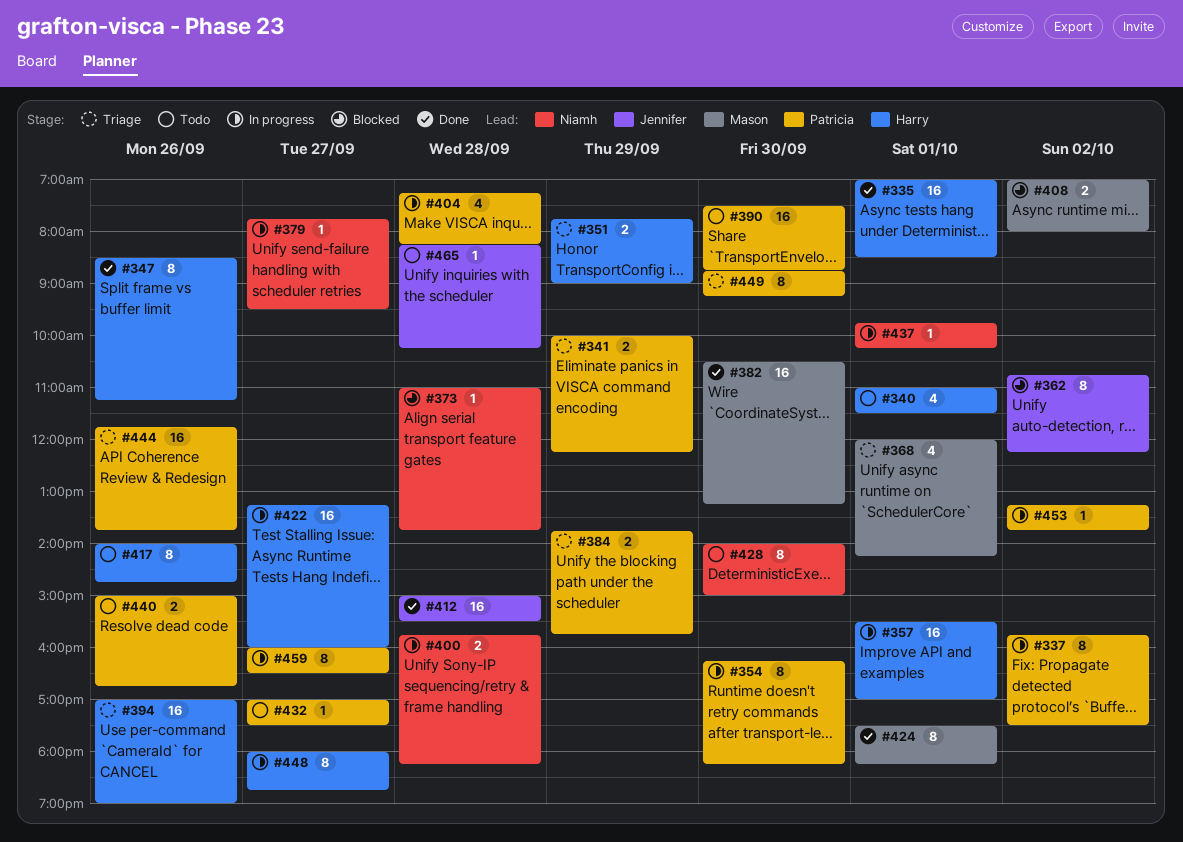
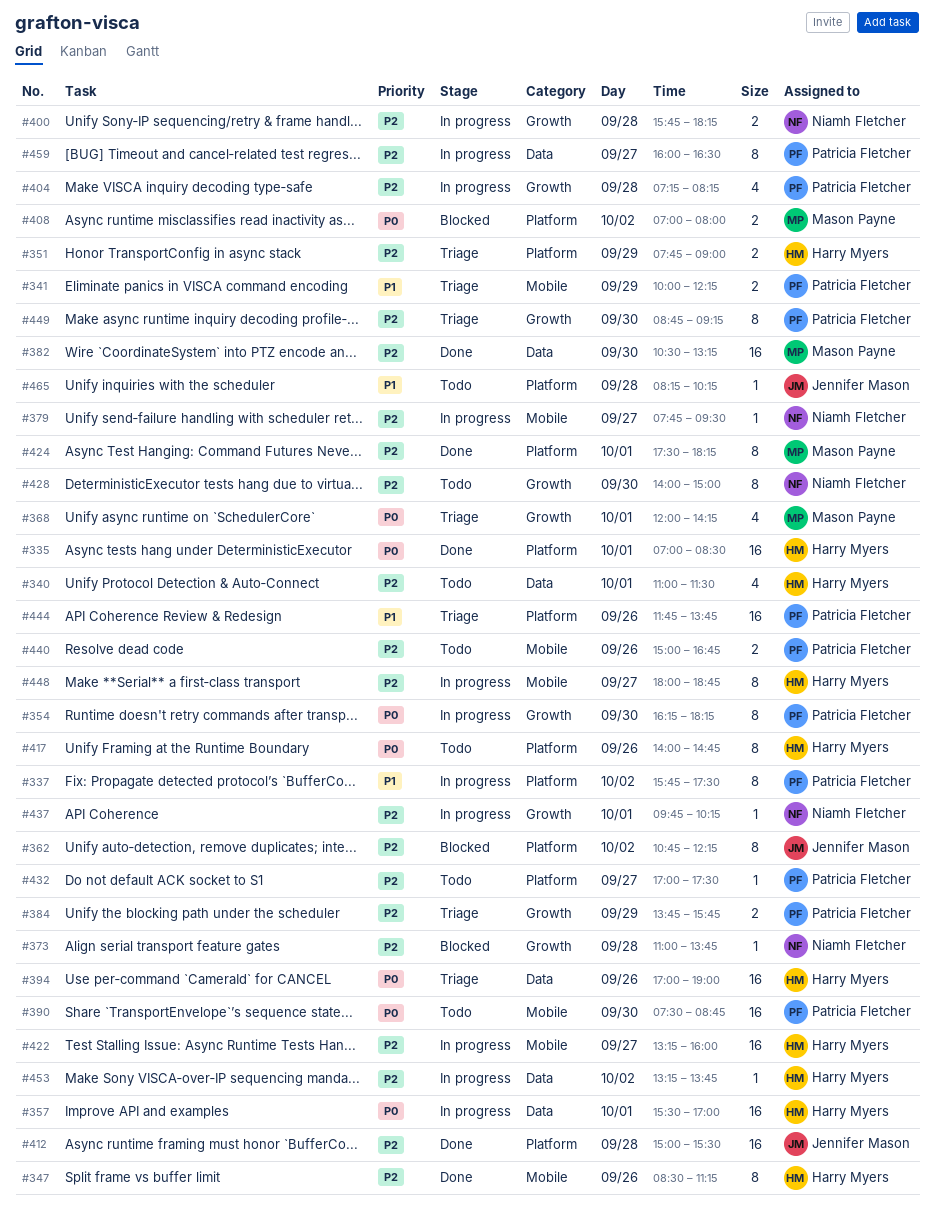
#453, owner: Patricia Fletcher -> Harry Myers

